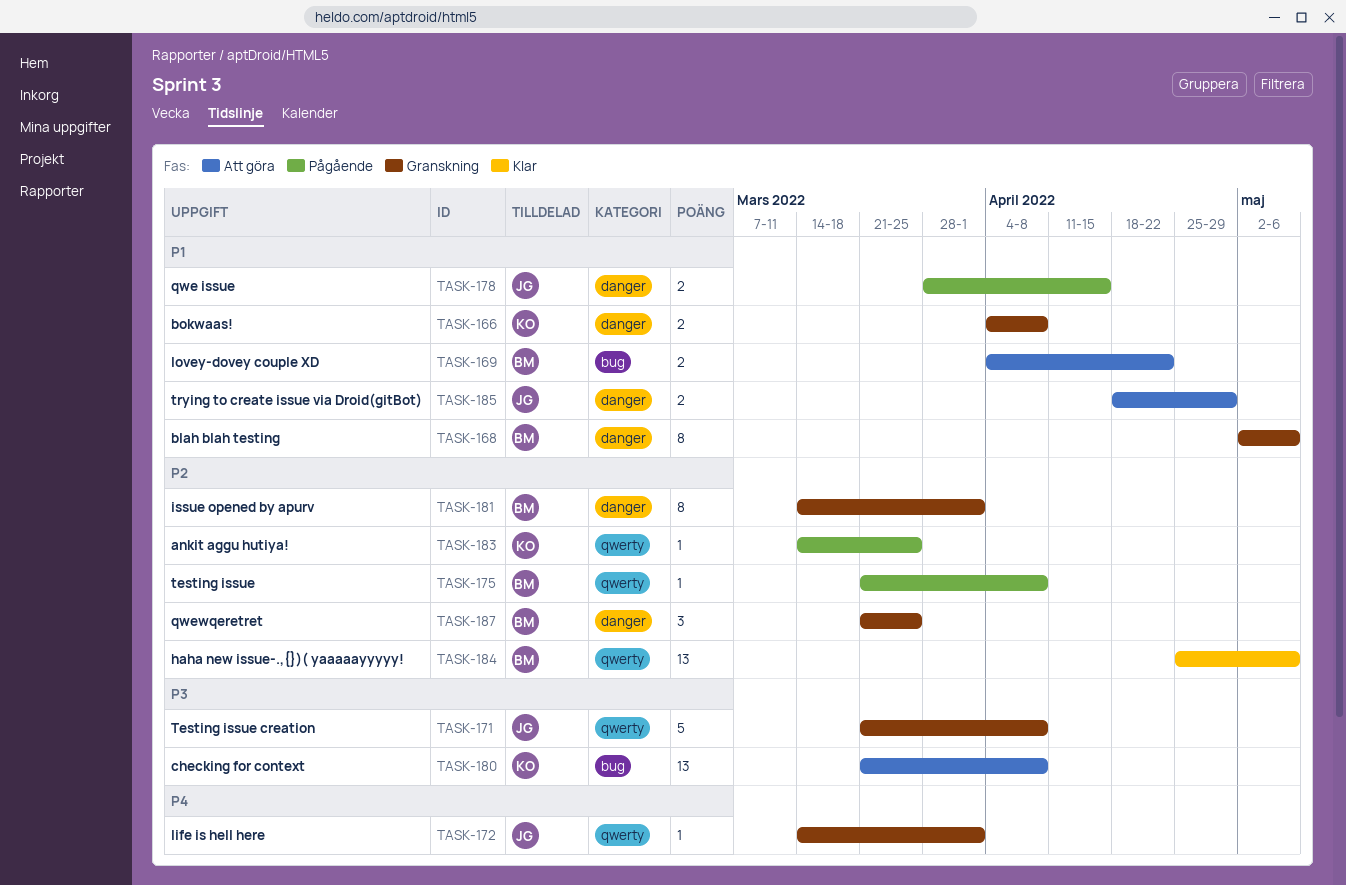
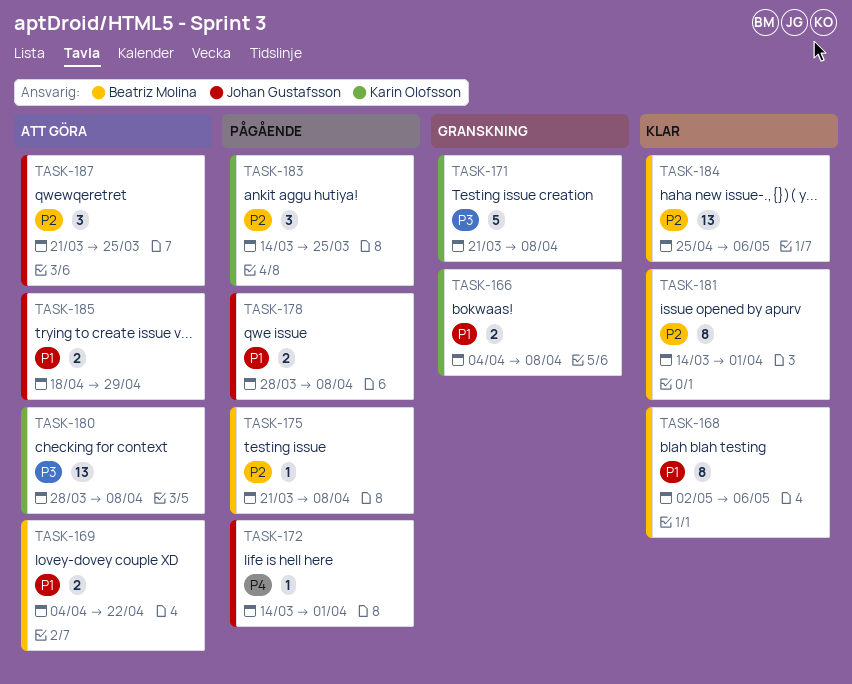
TASK-168, status: Granskning -> Klar
TASK-171, owner: Johan Gustafsson -> Karin Olofsson
TASK-172, status: Granskning -> Pågående
TASK-178, due: Apr 15 -> Apr 8
TASK-180, start: Mar 21 -> Mar 28
TASK-181, status: Granskning -> Klar
TASK-183, estimate: 1 -> 3
TASK-187, status: Granskning -> Att göra
TASK-187, owner: Beatriz Molina -> Johan Gustafsson

